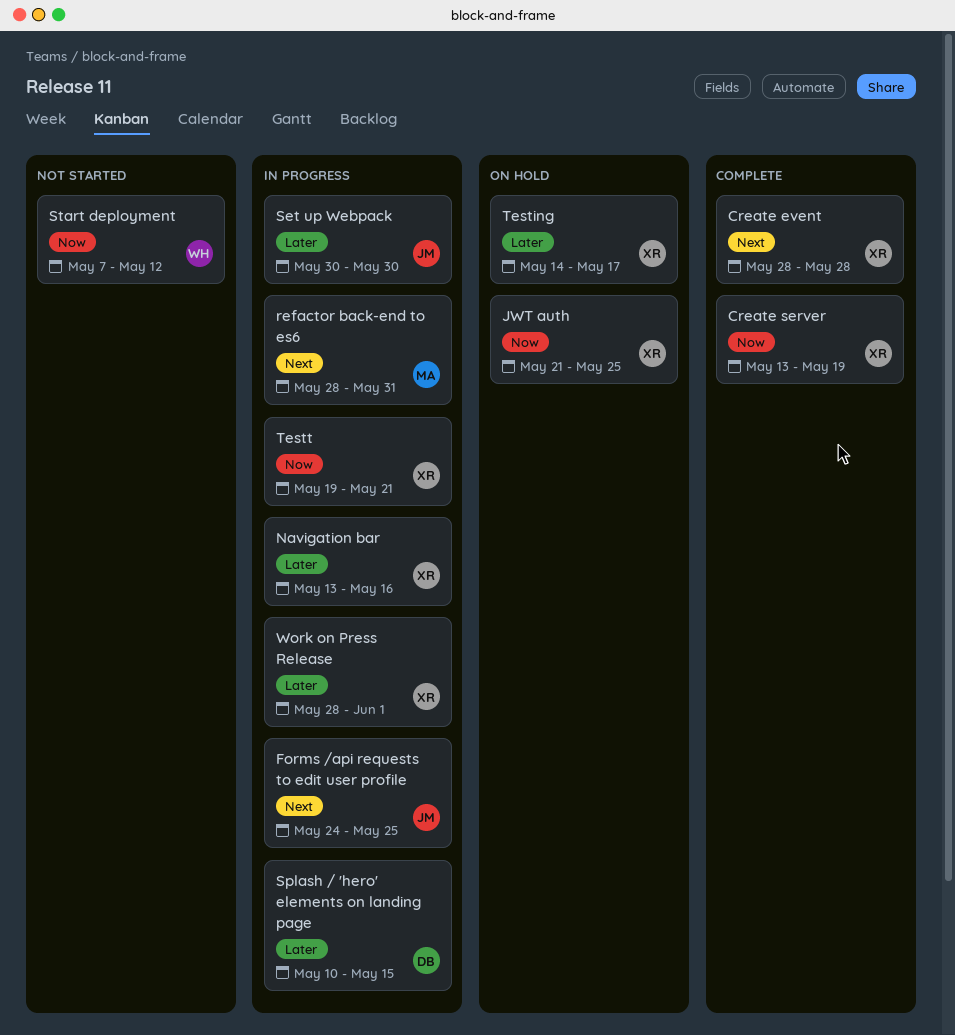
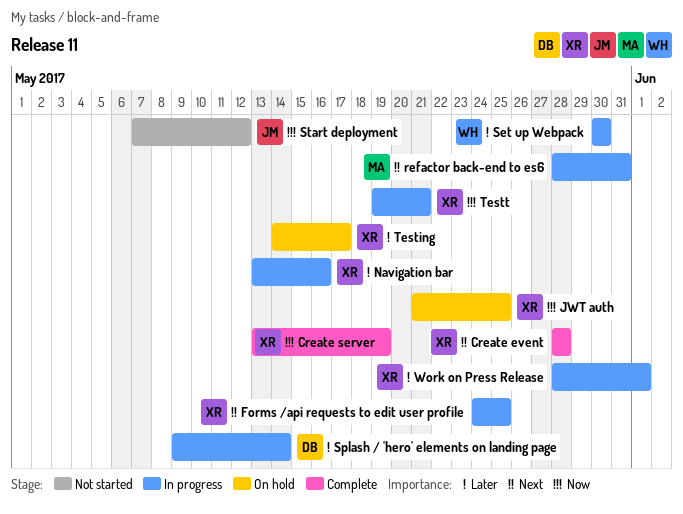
Forms /api requests to edit user profile, owner: JM -> XR
Set up Webpack, owner: JM -> WH
Splash / 'hero' elements on landing page, start: May 10 -> May 9
Splash / 'hero' elements on landing page, due: May 15 -> May 14
Start deployment, owner: WH -> JM

